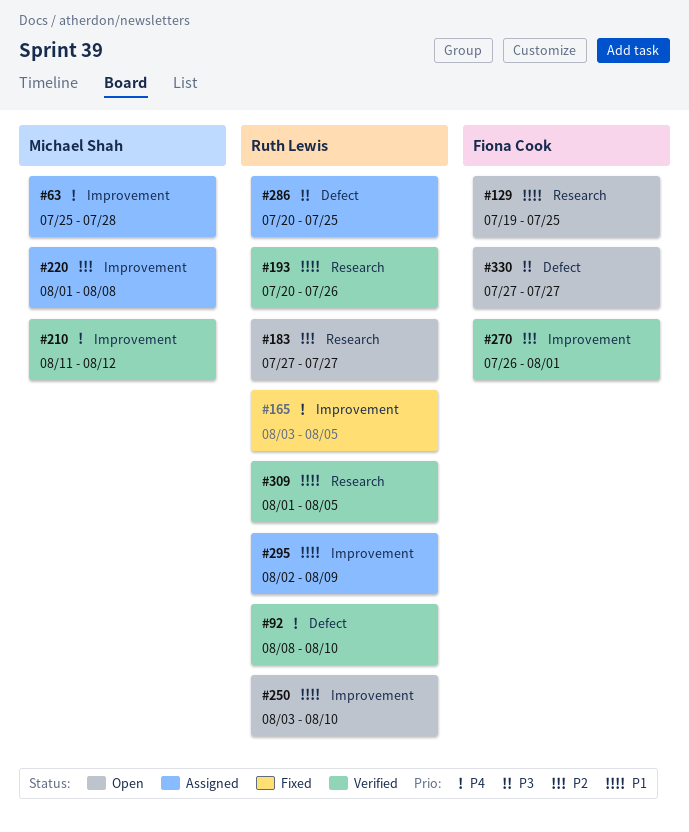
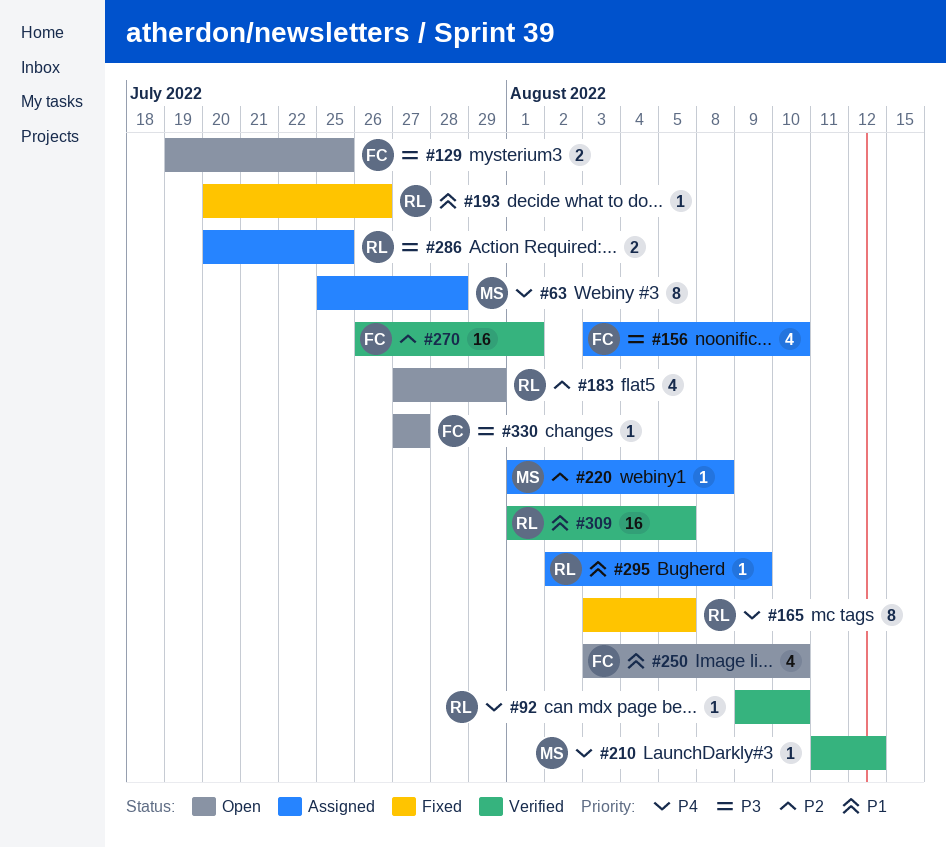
#92, start: Aug 8 -> Aug 9
#129, priority: P1 -> P3
#156: none -> present
#183, due: Jul 27 -> Jul 29
#193, status: Verified -> Fixed
#250, owner: Ruth Lewis -> Fiona Cook

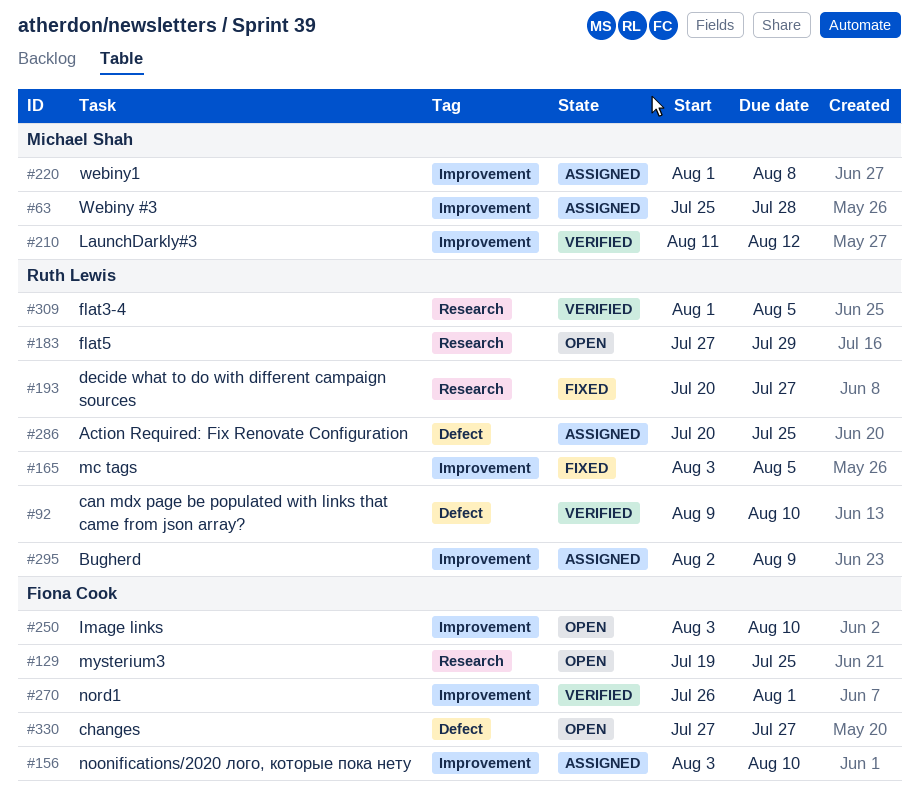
#193, due: Jul 26 -> Jul 27

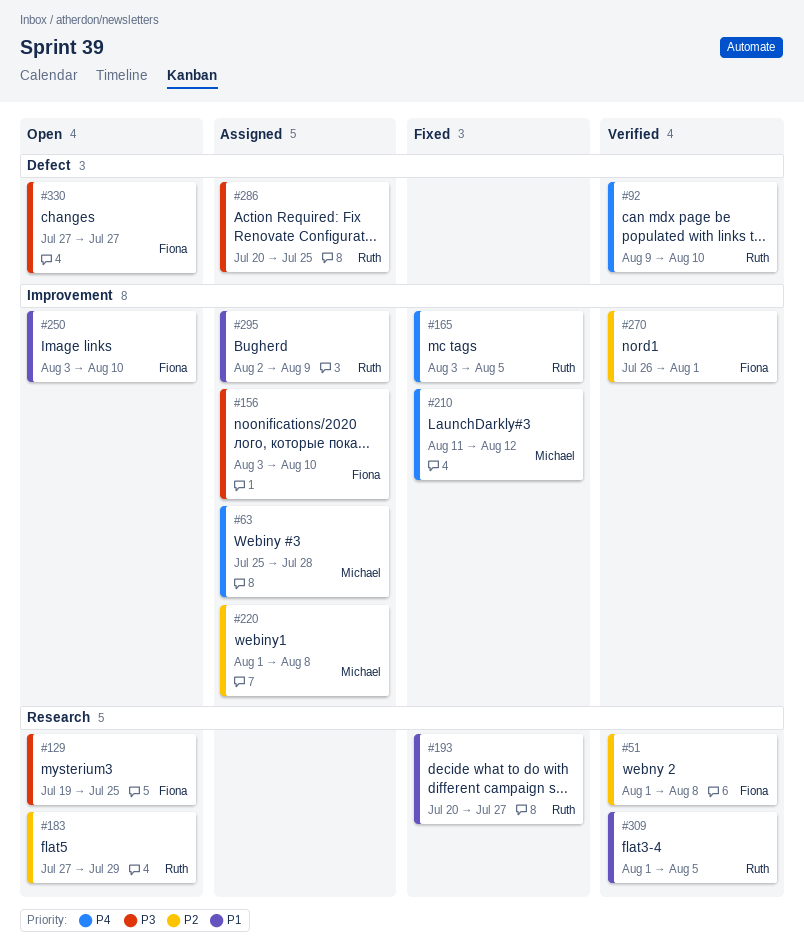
#51: none -> present
#210, status: Verified -> Fixed

